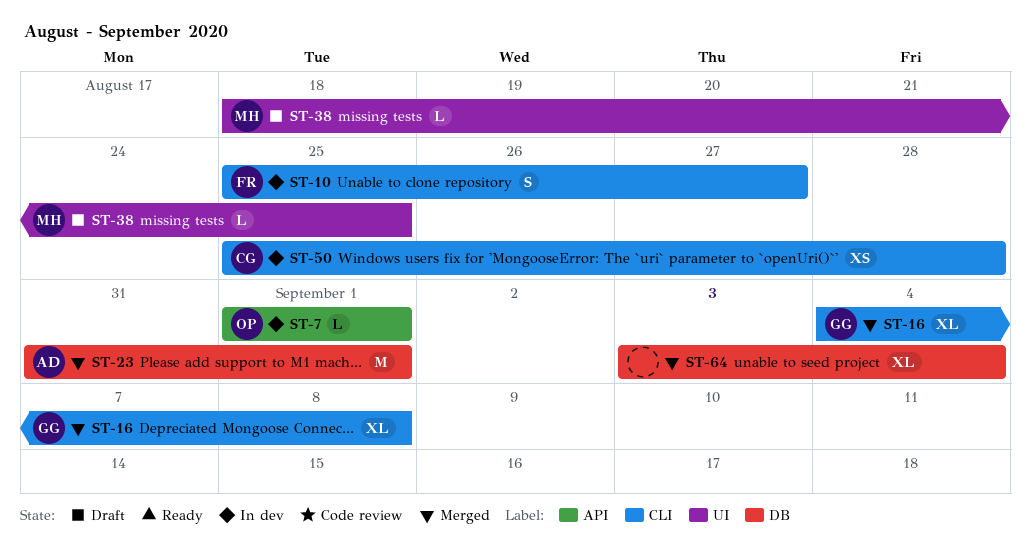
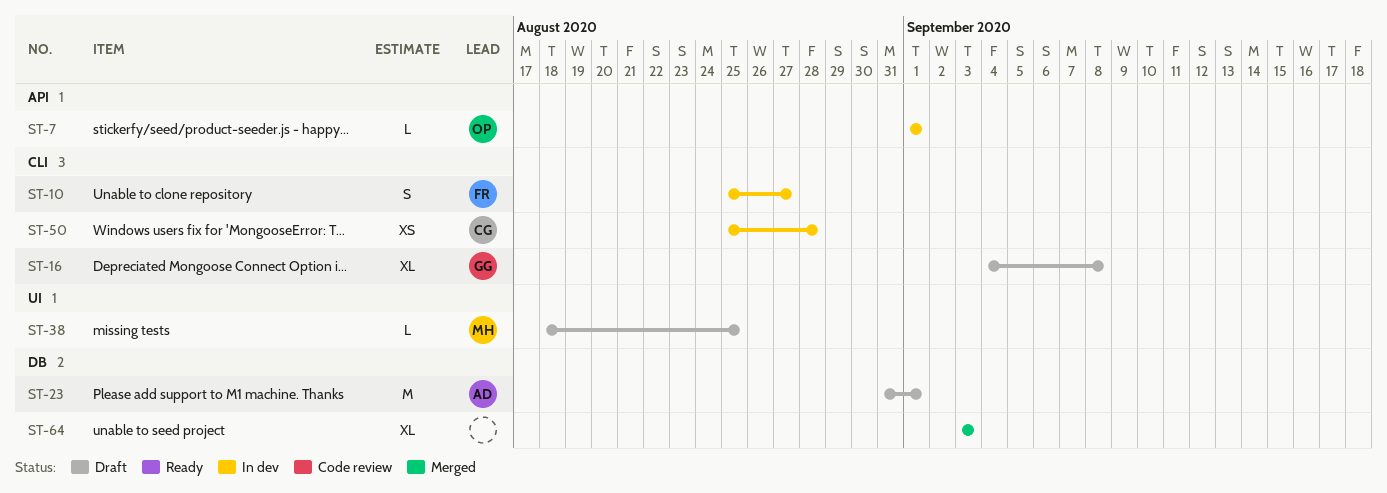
ST-16, status: Merged -> Draft
ST-23, status: Merged -> Draft
ST-64, due: Sep 4 -> Sep 3

